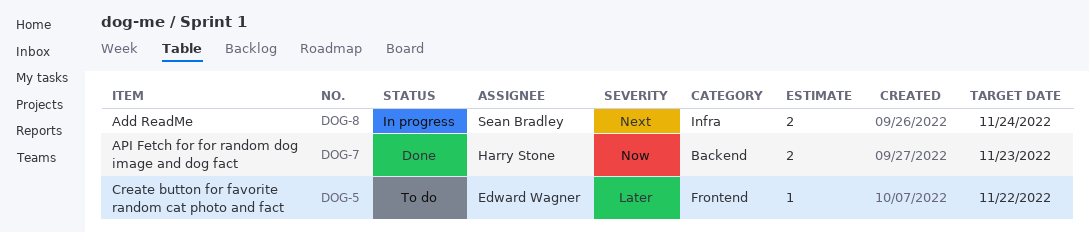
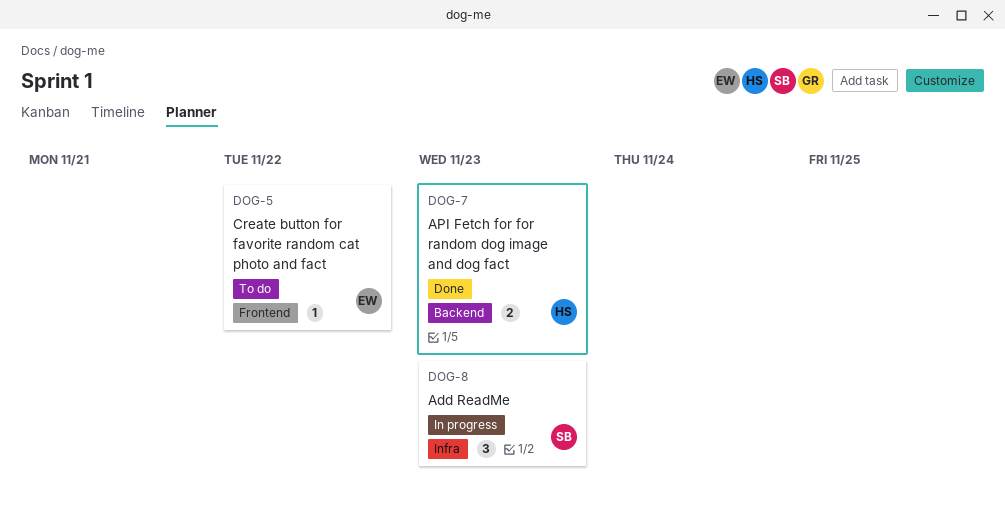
DOG-8, estimate: 2 -> 3
DOG-8, due: Nov 24 -> Nov 23

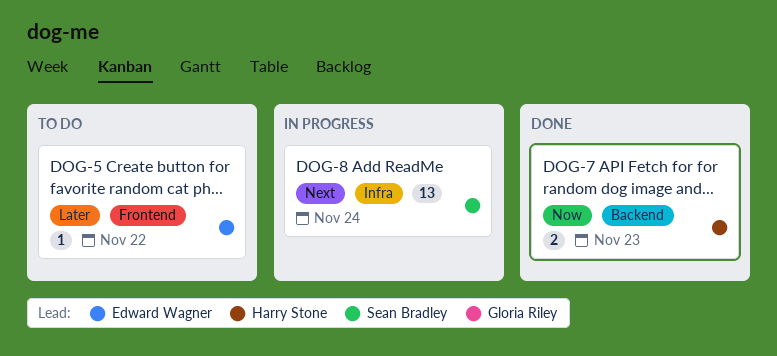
DOG-8, estimate: 3 -> 13
DOG-8, due: Nov 23 -> Nov 24

